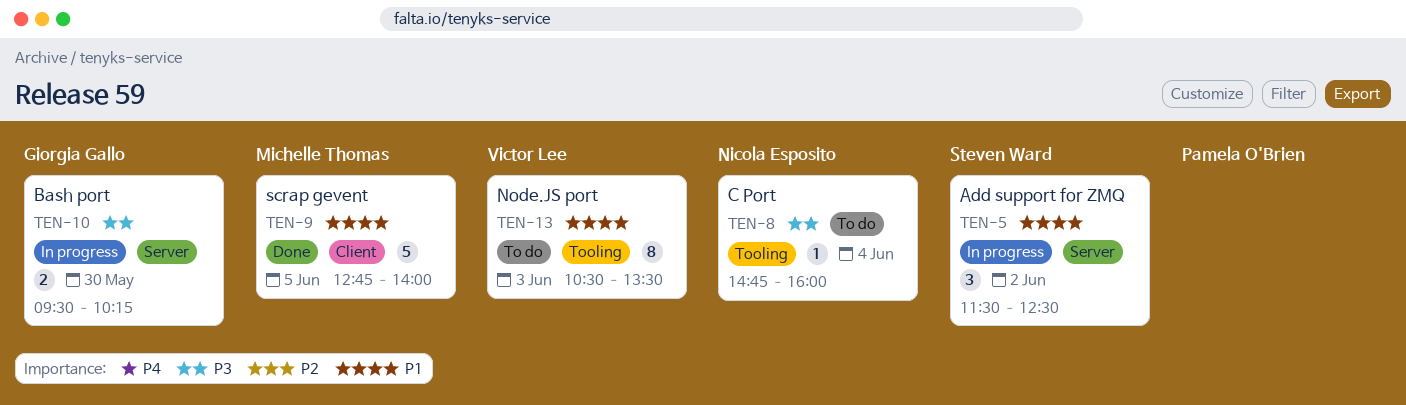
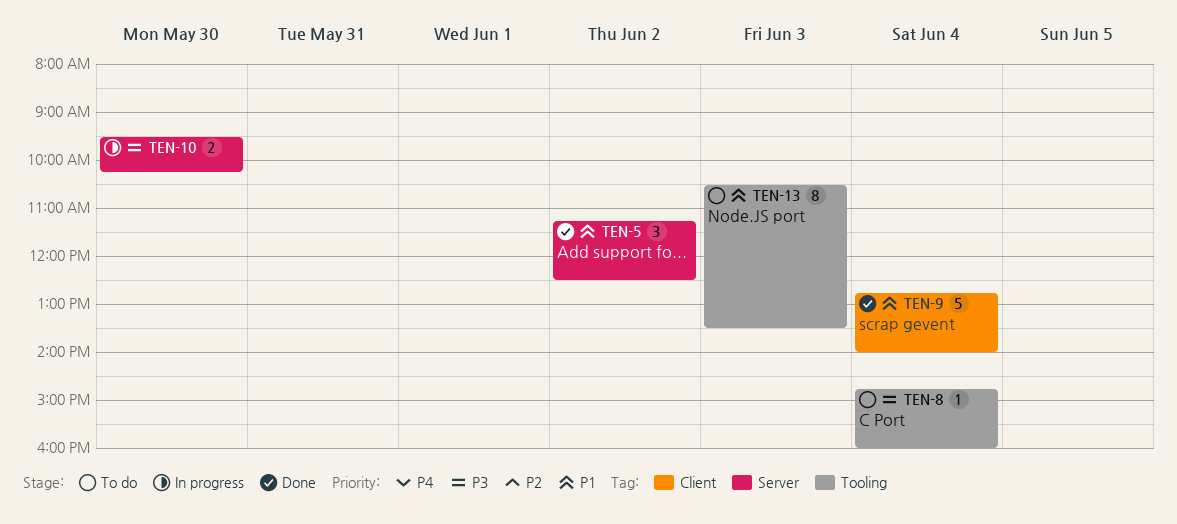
TEN-5, status: In progress -> Done
TEN-5, begins: 11:30 -> 11:15
TEN-9, day: Jun 5 -> Jun 4

